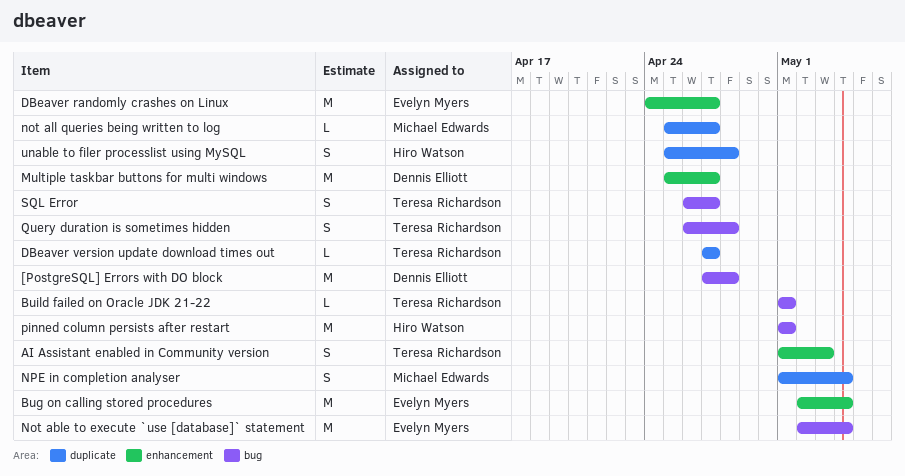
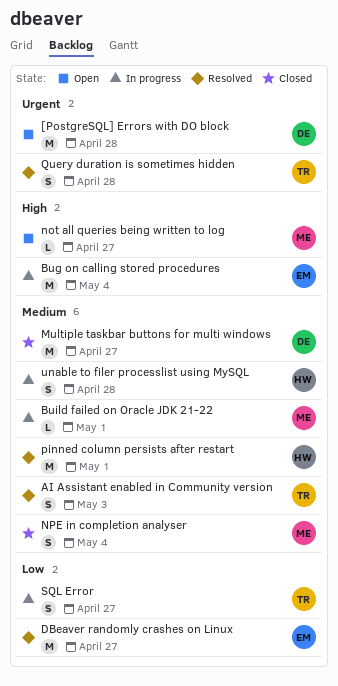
Build failed on Oracle JDK 21-22, owner: Teresa Richardson -> Michael Edwards
DBeaver version update download times out: present -> none
Not able to execute `use [database]` statement: present -> none

